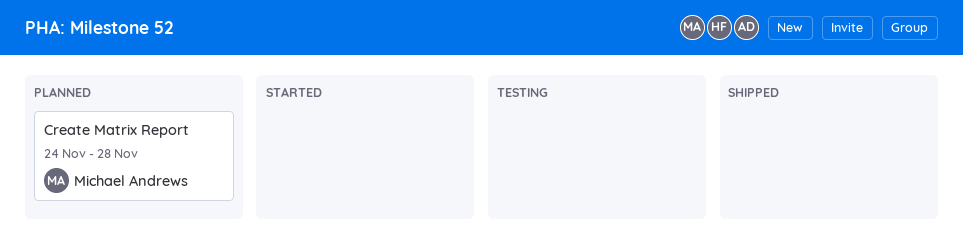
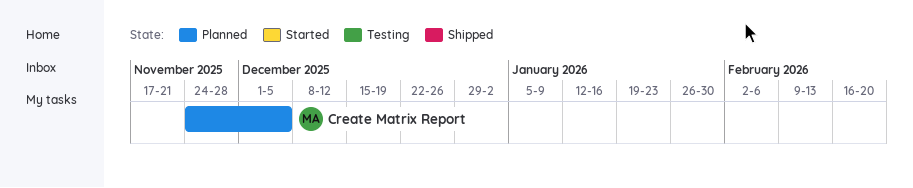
Create Matrix Report, due: Nov 28 -> Dec 5

